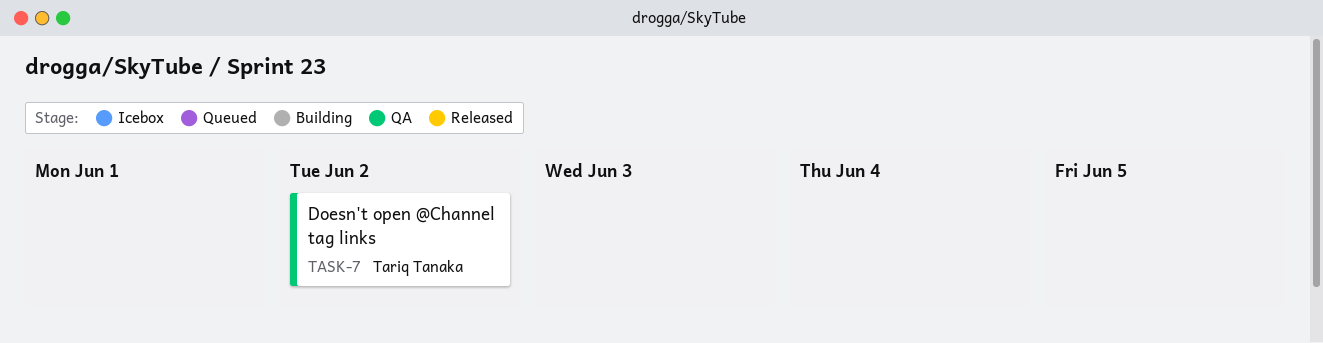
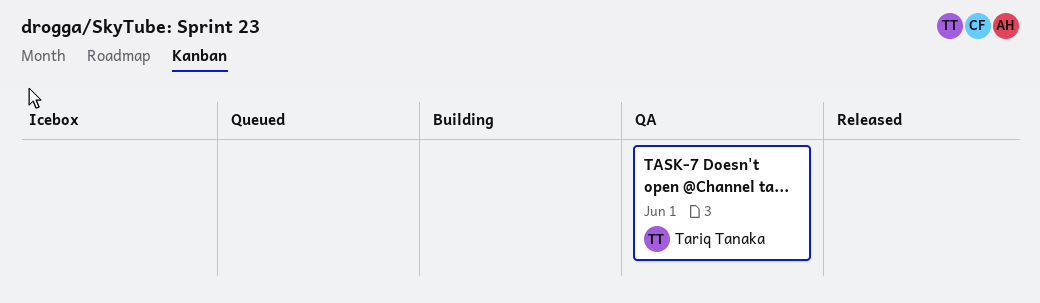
TASK-7, due: Jun 2 -> Jun 1

